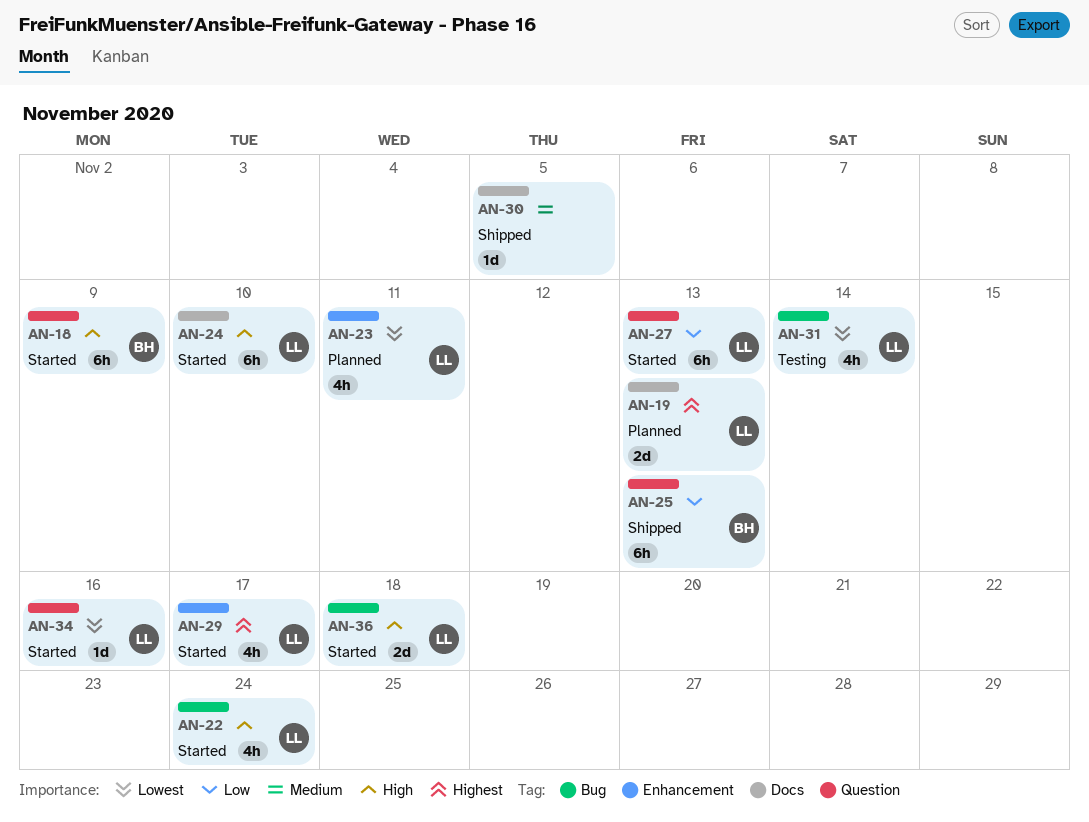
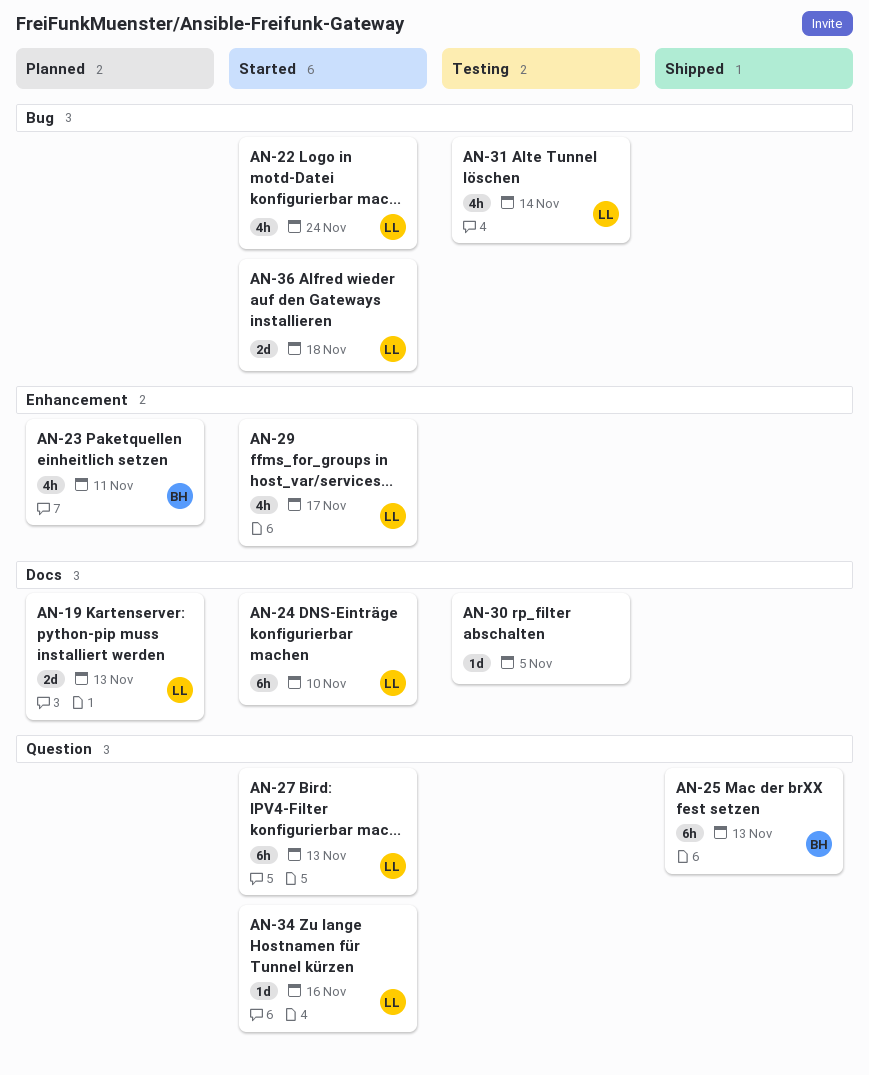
AN-18: present -> none
AN-23, owner: LL -> BH
AN-30, status: Shipped -> Testing

